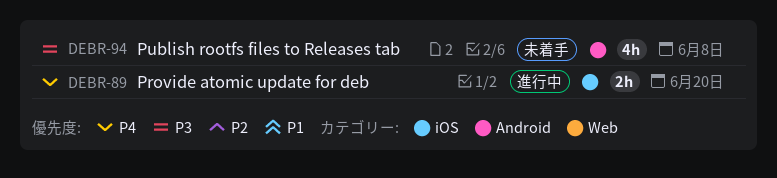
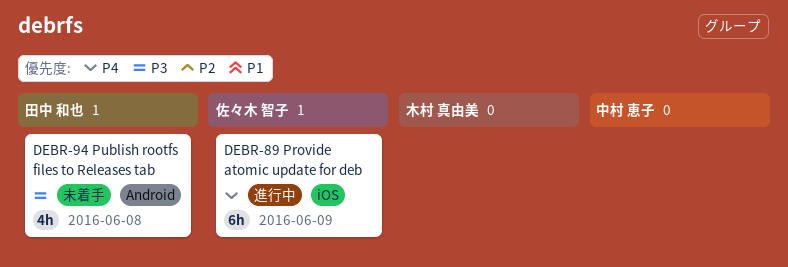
DEBR-89, estimate: 2h -> 6h
DEBR-89, due: Jun 20 -> Jun 9

